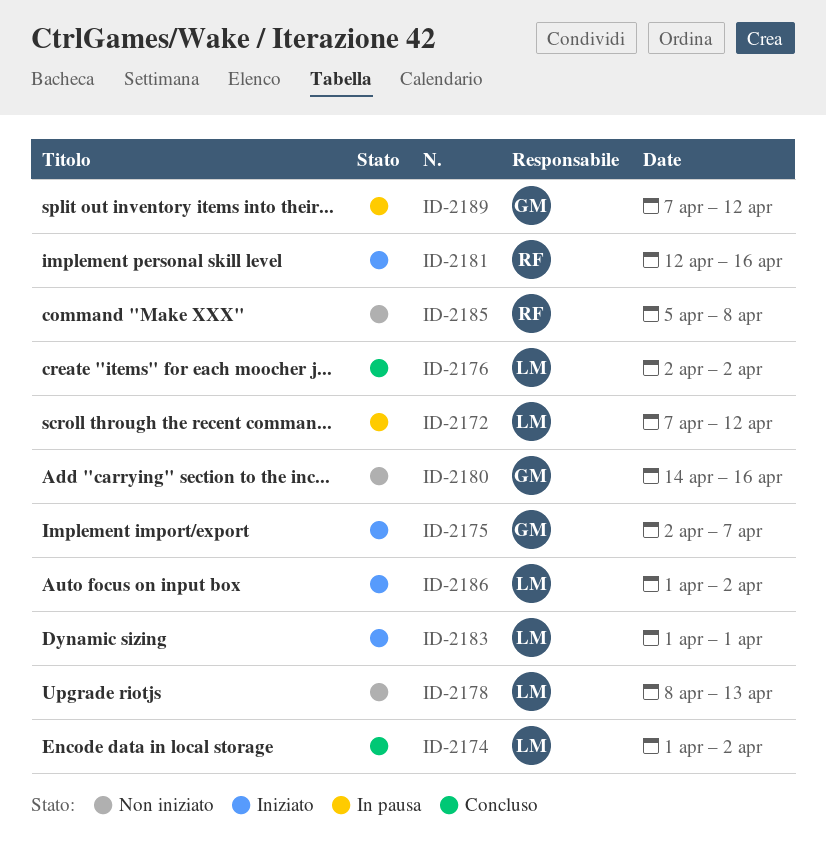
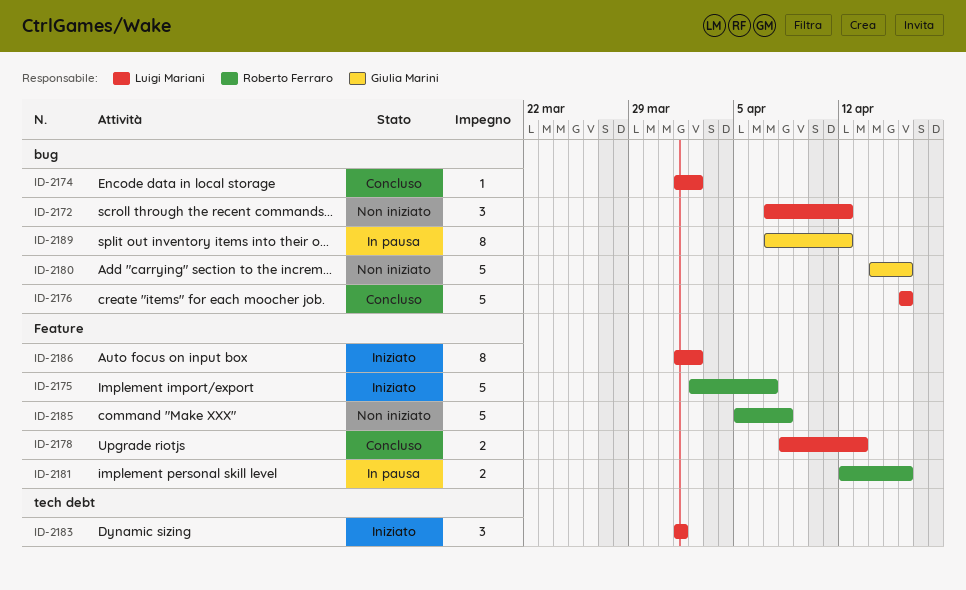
ID-2172, status: In pausa -> Non iniziato
ID-2175, owner: Giulia Marini -> Roberto Ferraro
ID-2176, start: Apr 2 -> Apr 16
ID-2176, due: Apr 2 -> Apr 16
ID-2178, status: Non iniziato -> Concluso
ID-2181, status: Iniziato -> In pausa

